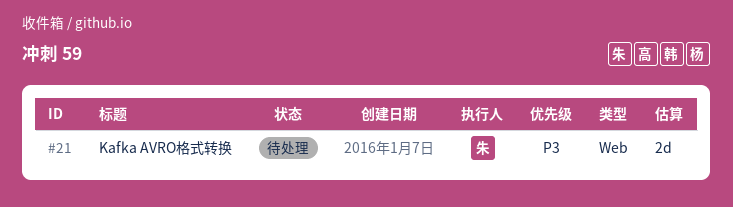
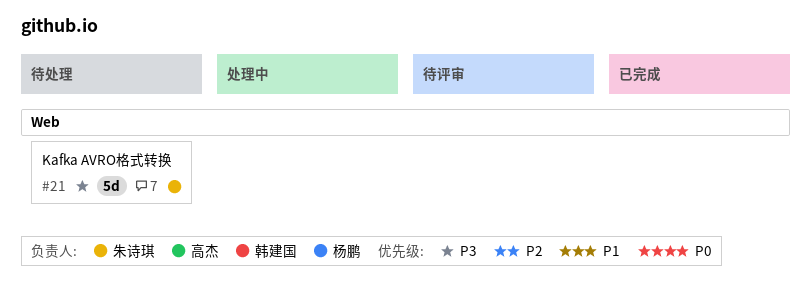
#21, estimate: 2d -> 5d

